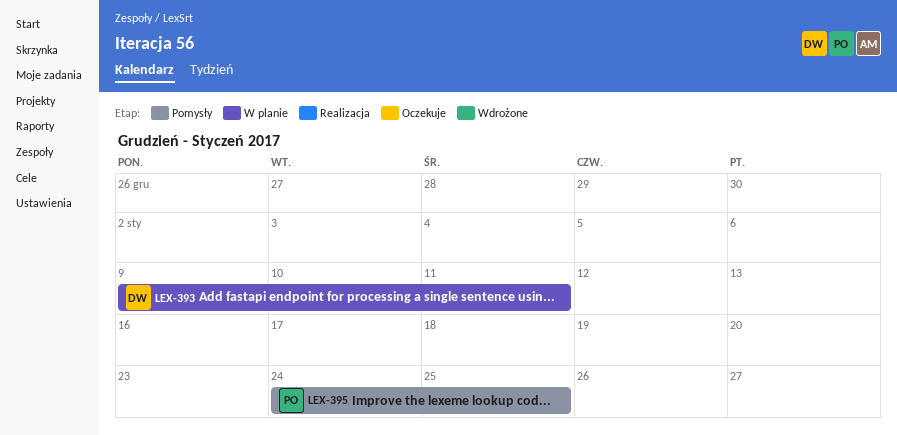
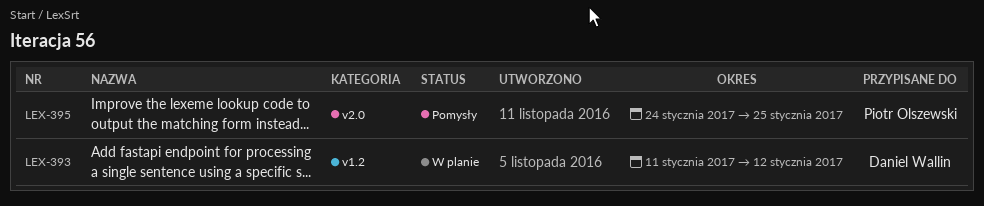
LEX-393, start: Jan 9 -> Jan 11
LEX-393, due: Jan 11 -> Jan 12

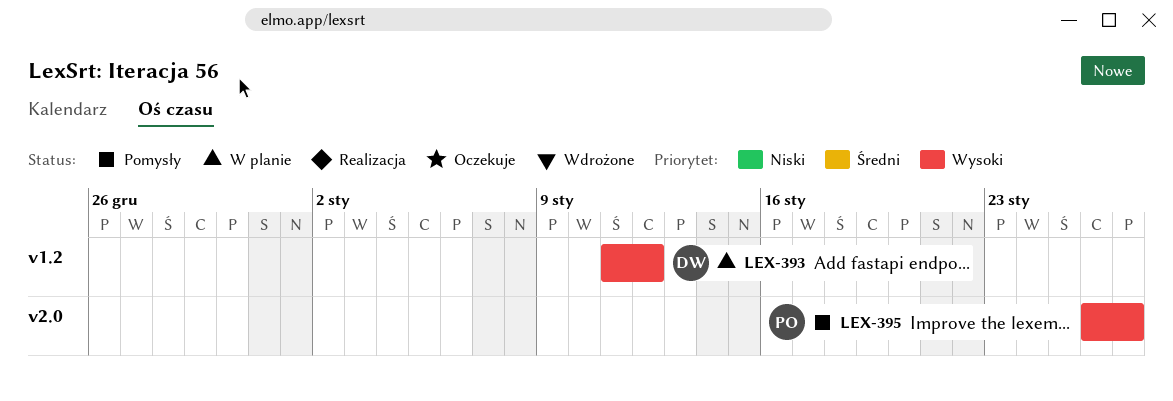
LEX-395, start: Jan 24 -> Jan 26
LEX-395, due: Jan 25 -> Jan 27

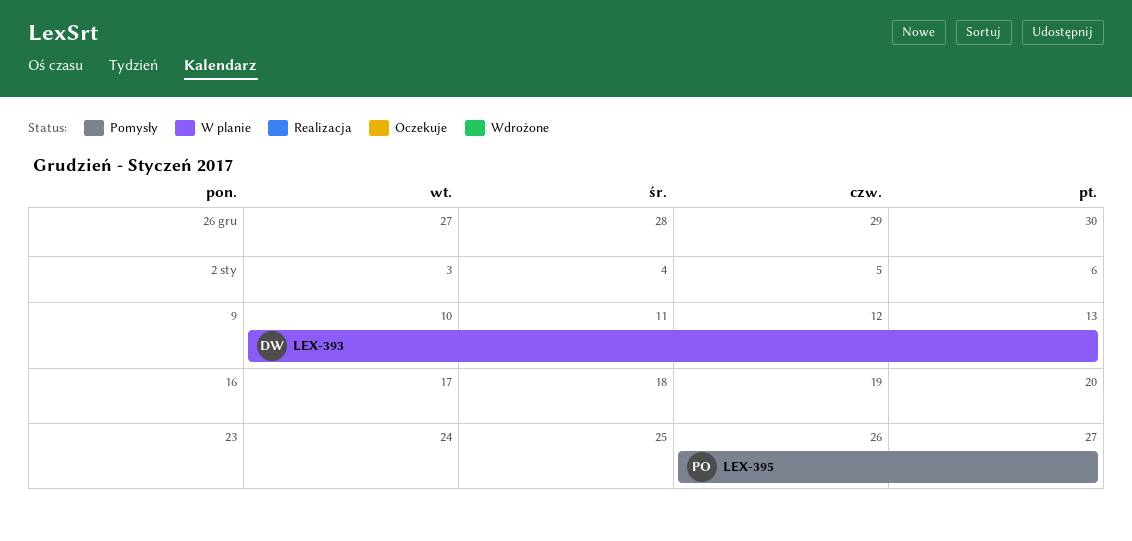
LEX-393, start: Jan 11 -> Jan 10
LEX-393, due: Jan 12 -> Jan 13

